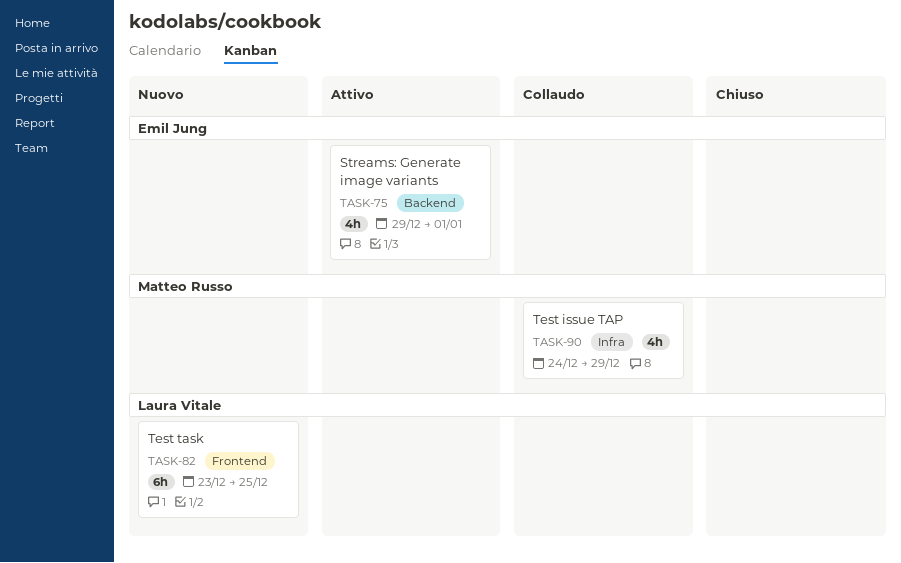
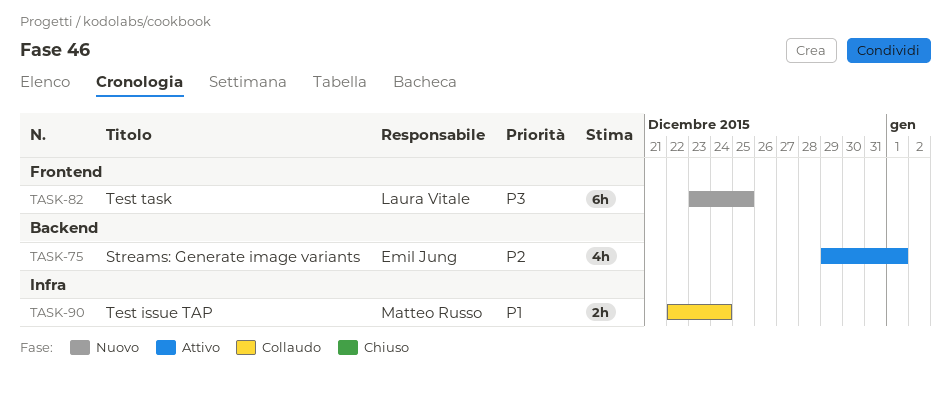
TASK-90, estimate: 4h -> 2h
TASK-90, start: Dec 24 -> Dec 22
TASK-90, due: Dec 29 -> Dec 24

